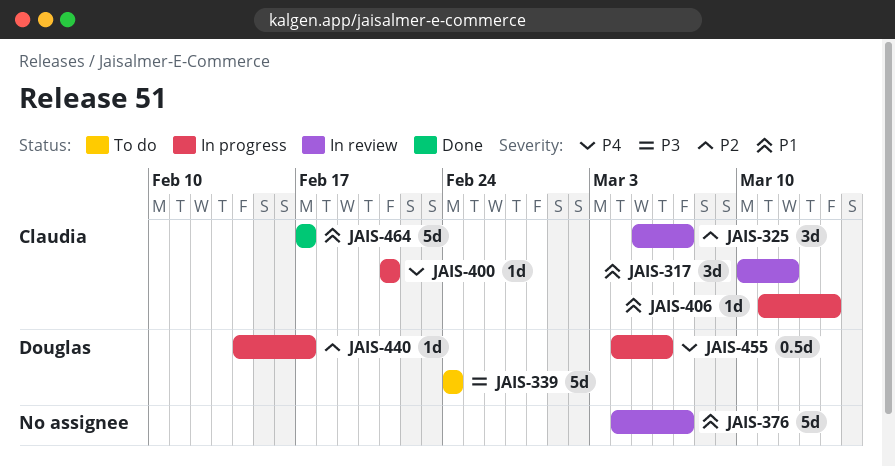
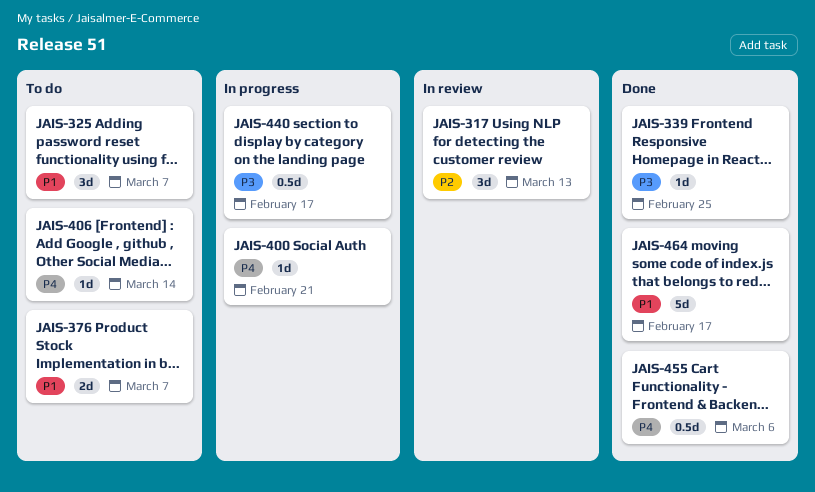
JAIS-317, priority: P1 -> P2
JAIS-317, due: Mar 12 -> Mar 13
JAIS-325, status: In review -> To do
JAIS-325, priority: P2 -> P1
JAIS-339, status: To do -> Done
JAIS-339, estimate: 5d -> 1d
JAIS-339, due: Feb 24 -> Feb 25
JAIS-376, status: In review -> To do
JAIS-376, estimate: 5d -> 2d
JAIS-406, status: In progress -> To do
JAIS-406, priority: P1 -> P4
JAIS-440, priority: P2 -> P3
JAIS-440, estimate: 1d -> 0.5d
JAIS-455, status: In progress -> Done

